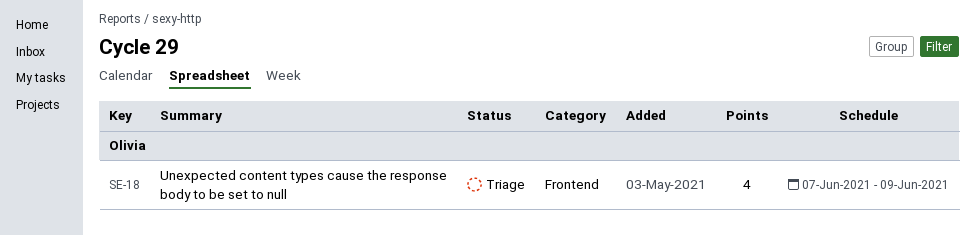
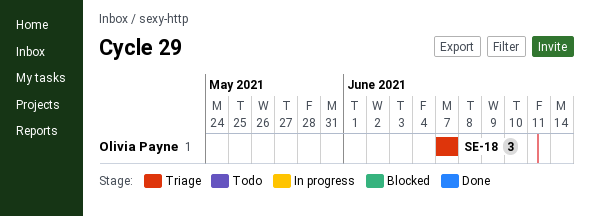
SE-18, estimate: 4 -> 3
SE-18, due: Jun 9 -> Jun 7

